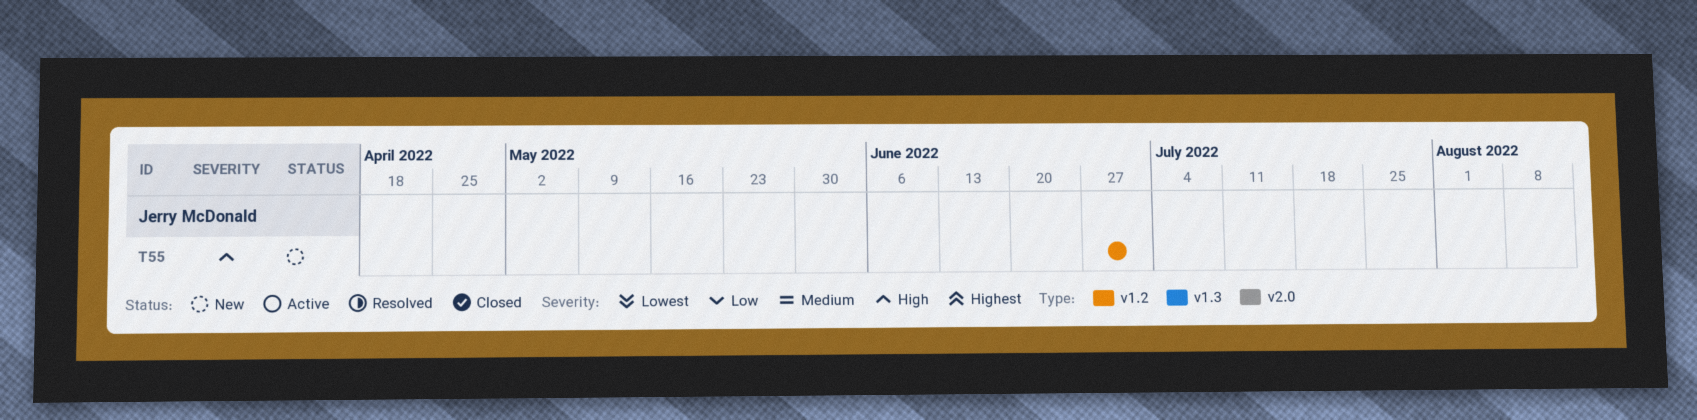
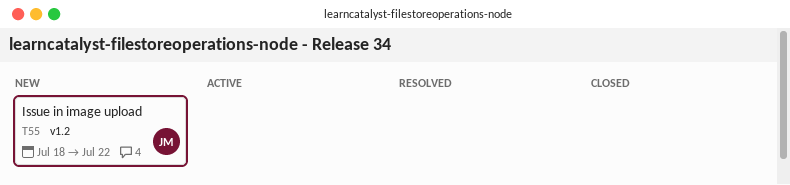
T55, start: Jun 27 -> Jul 18
T55, due: Jul 1 -> Jul 22

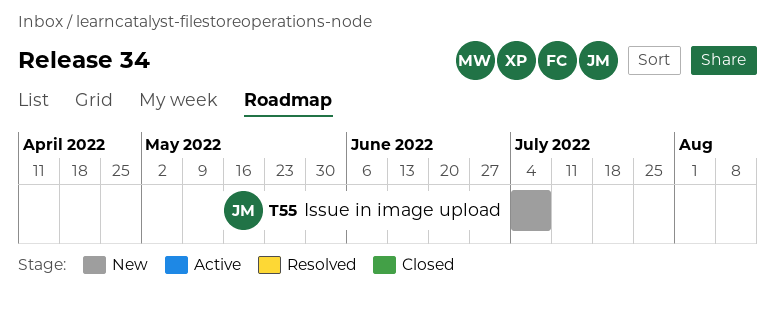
T55, start: Jul 18 -> Jul 4
T55, due: Jul 22 -> Jul 8

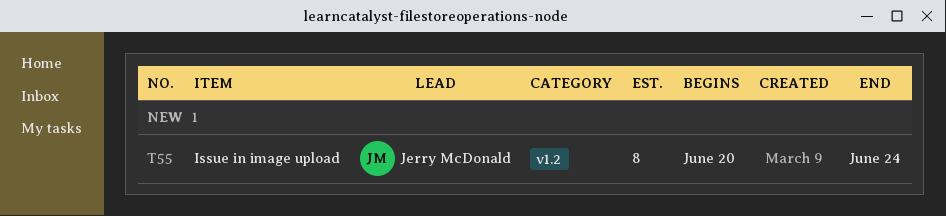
T55, start: Jul 4 -> Jun 20
T55, due: Jul 8 -> Jun 24

